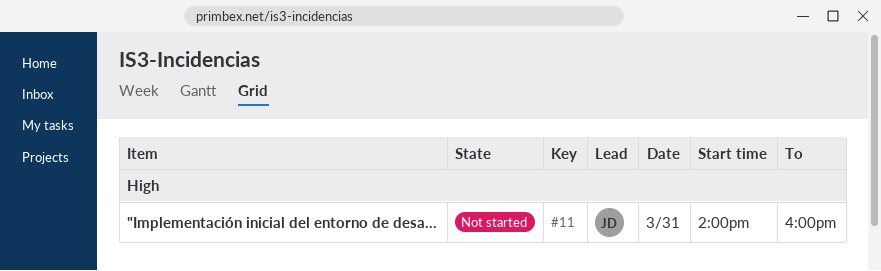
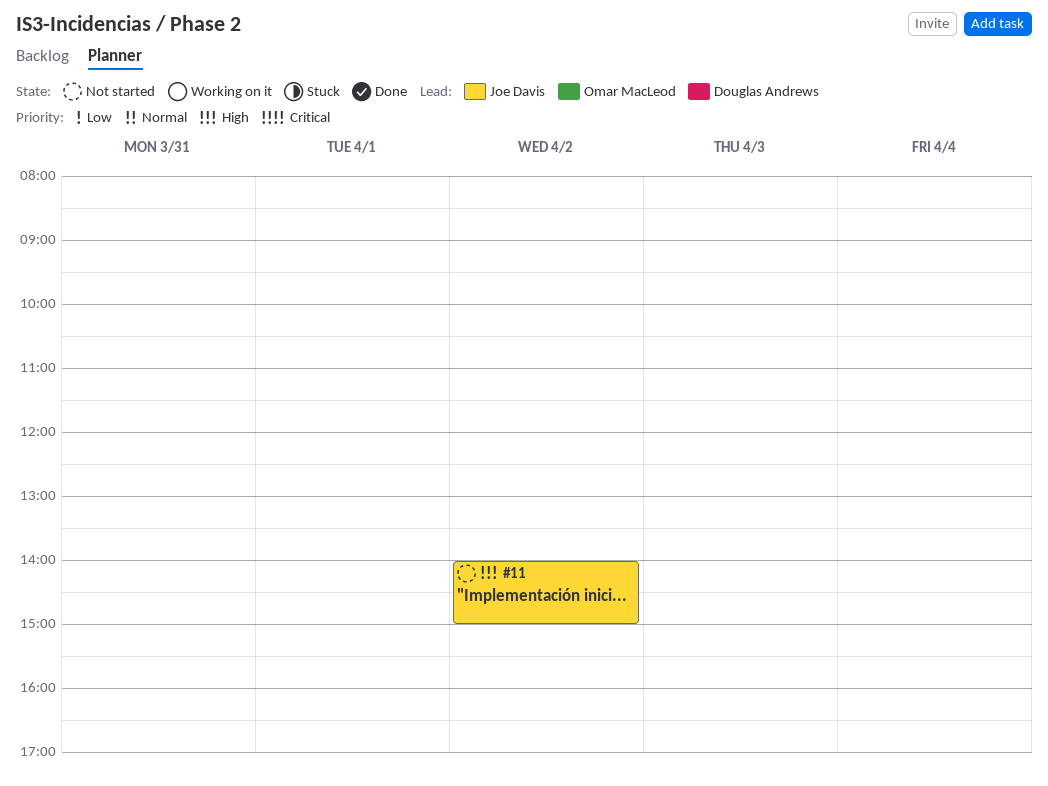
#11, day: Mar 31 -> Apr 2
#11, ends: 16:00 -> 15:00

